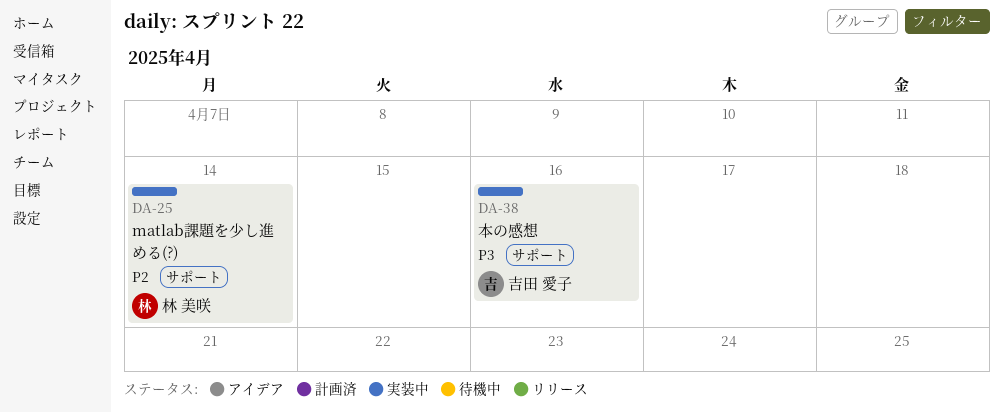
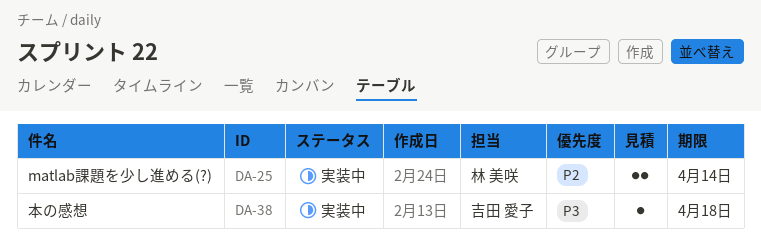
DA-38, due: Apr 16 -> Apr 18

